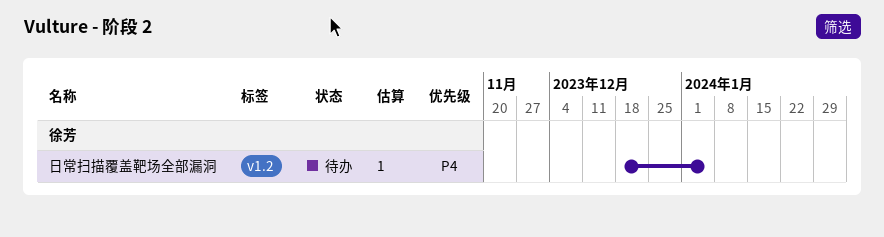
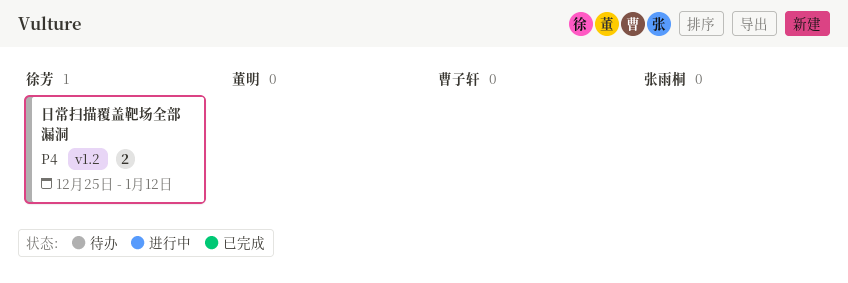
日常扫描覆盖靶场全部漏洞, estimate: 1 -> 2
日常扫描覆盖靶场全部漏洞, start: Dec 18 -> Dec 25
日常扫描覆盖靶场全部漏洞, due: Jan 5 -> Jan 12

